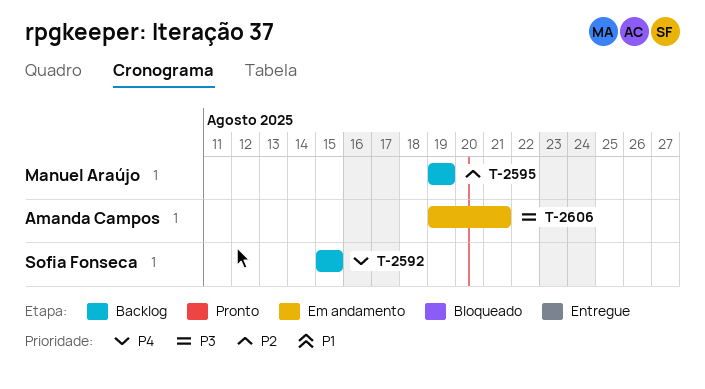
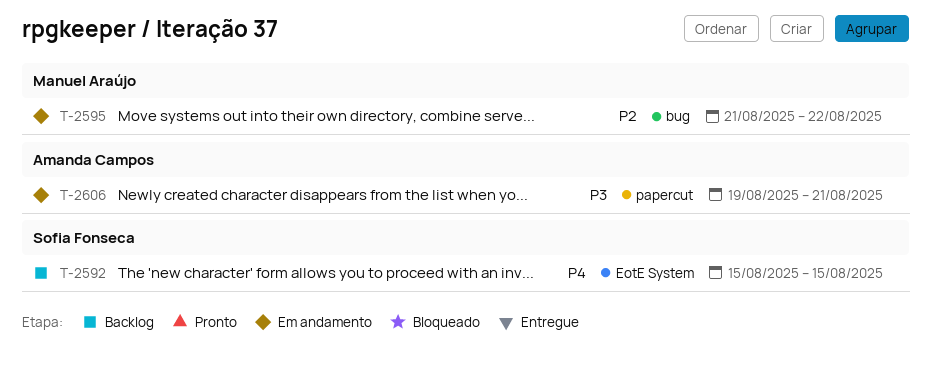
T-2595, status: Backlog -> Em andamento
T-2595, start: Aug 19 -> Aug 21
T-2595, due: Aug 19 -> Aug 22

